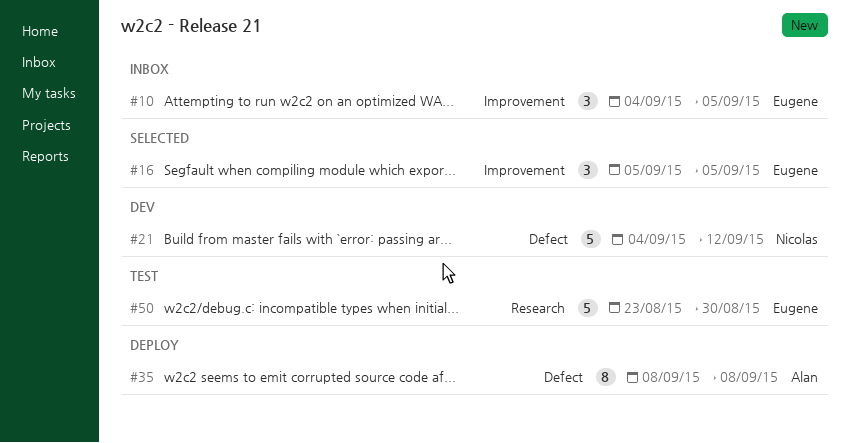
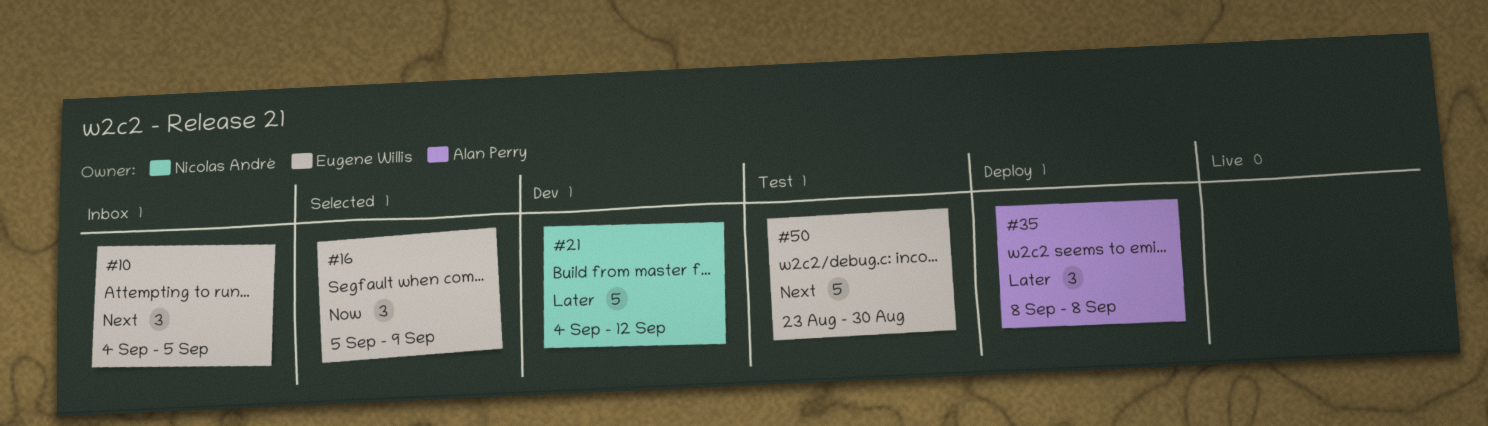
#16, due: Sep 5 -> Sep 9
#35, estimate: 8 -> 3

